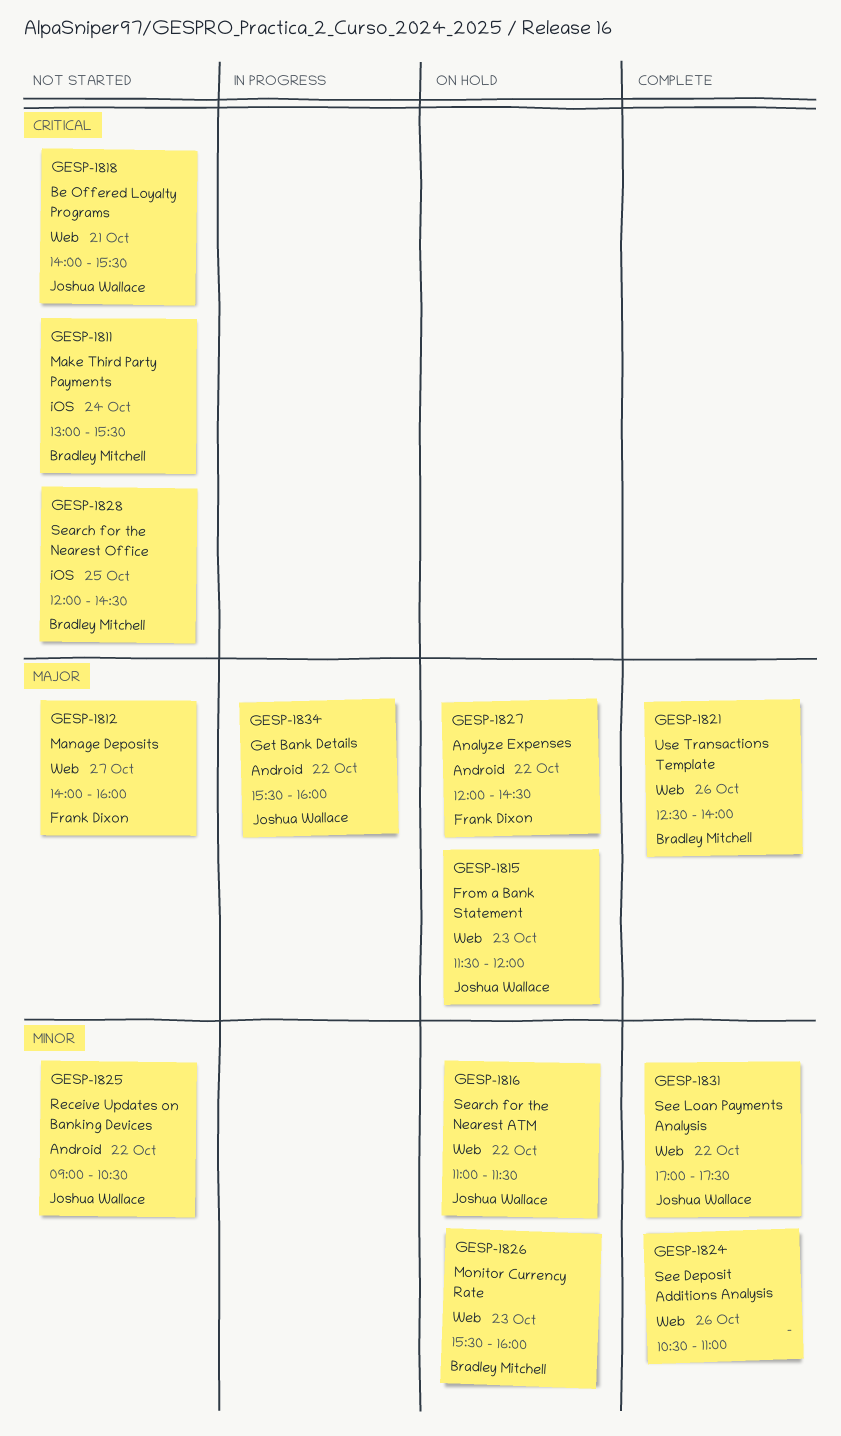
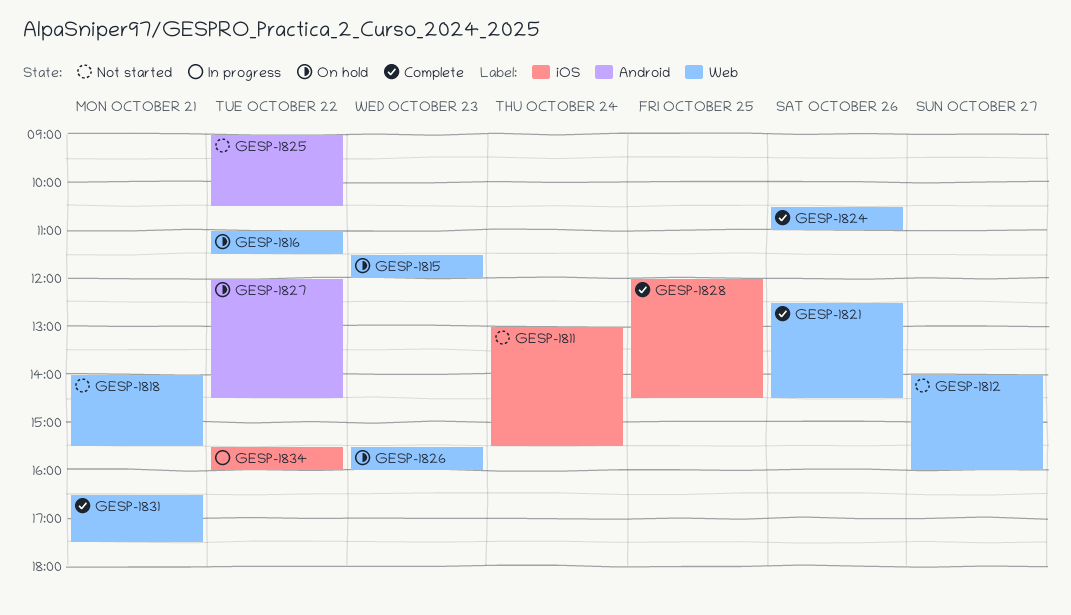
GESP-1821, ends: 14:00 -> 14:30
GESP-1828, status: Not started -> Complete
GESP-1831, day: Oct 22 -> Oct 21
GESP-1831, begins: 17:00 -> 16:30
GESP-1834, label: Android -> iOS

